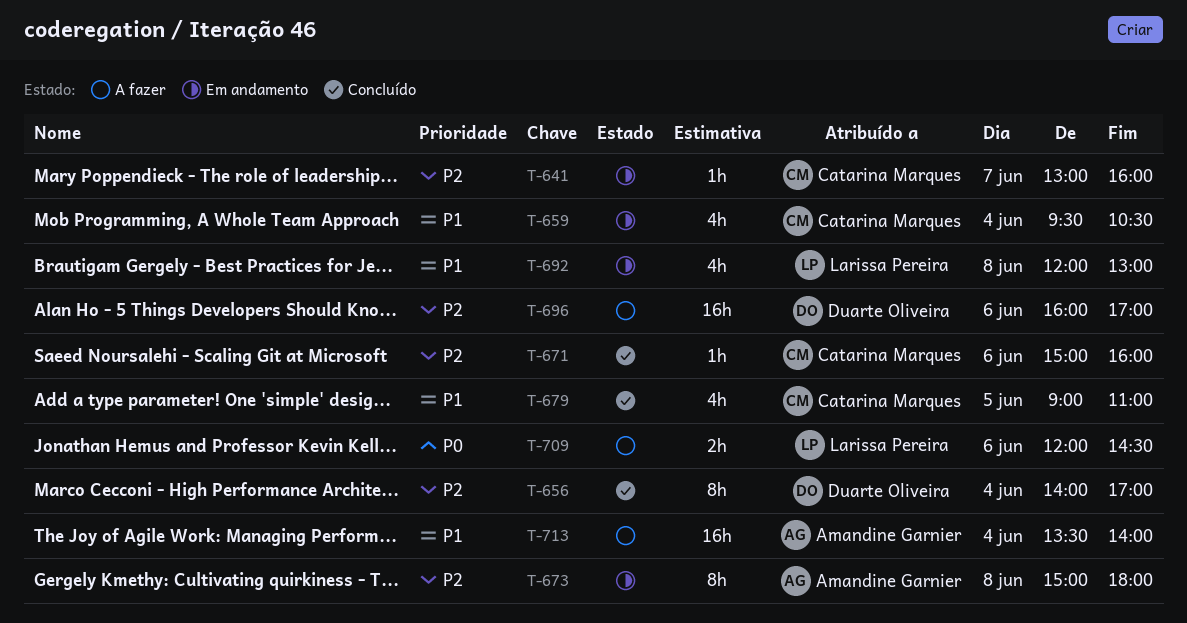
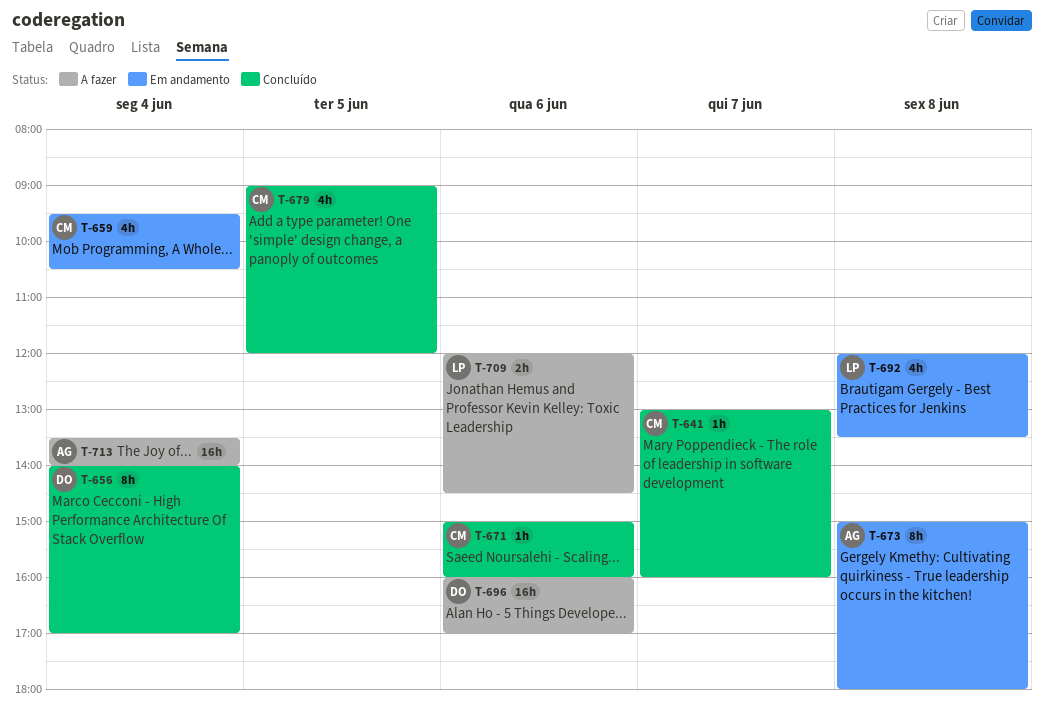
T-641, status: Em andamento -> Concluído
T-679, ends: 11:00 -> 12:00
T-692, ends: 13:00 -> 13:30

